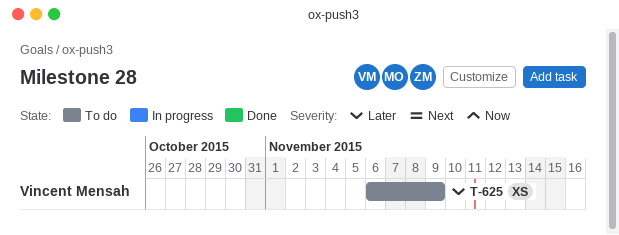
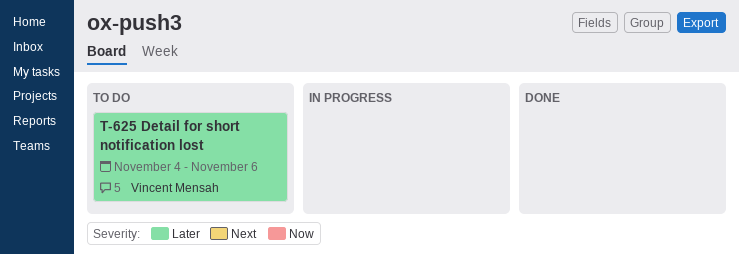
T-625, start: Nov 6 -> Nov 4
T-625, due: Nov 9 -> Nov 6

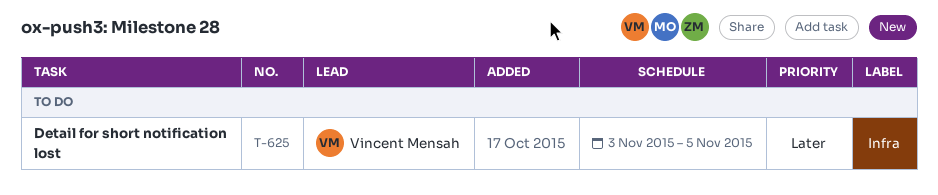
T-625, start: Nov 4 -> Nov 3
T-625, due: Nov 6 -> Nov 5

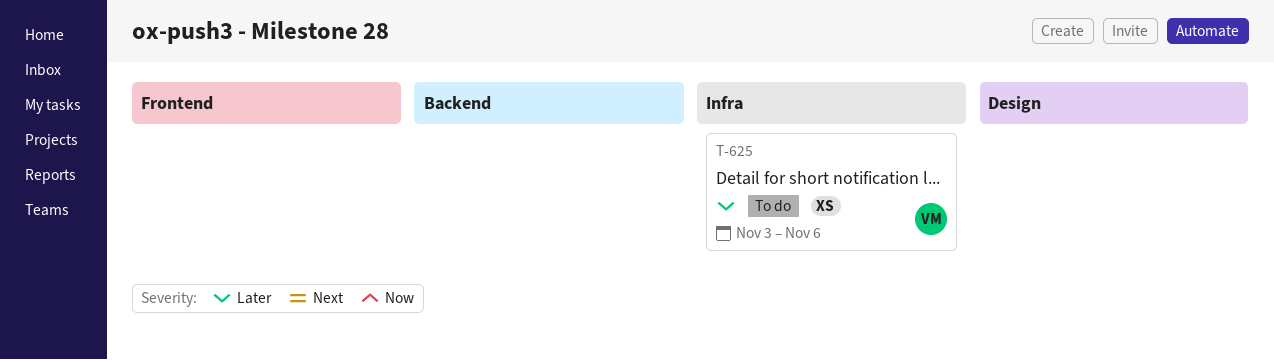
T-625, due: Nov 5 -> Nov 6

